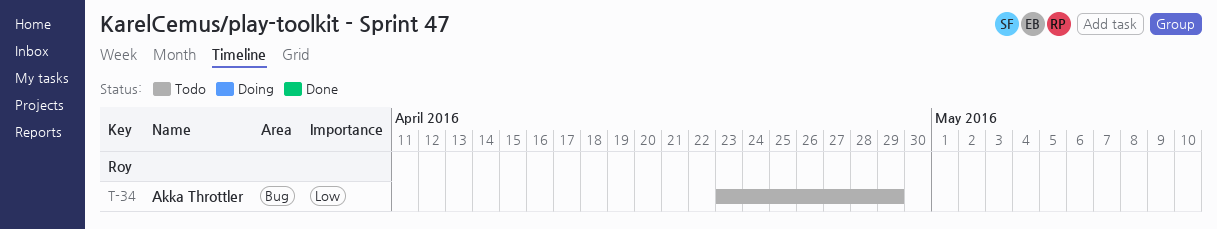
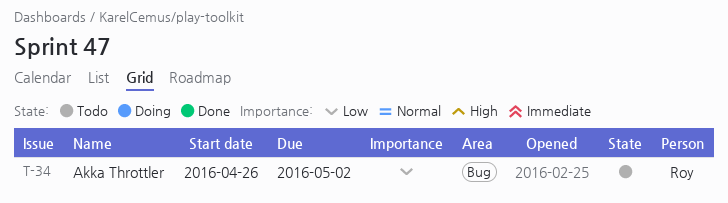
T-34, start: Apr 23 -> Apr 26
T-34, due: Apr 29 -> May 2

